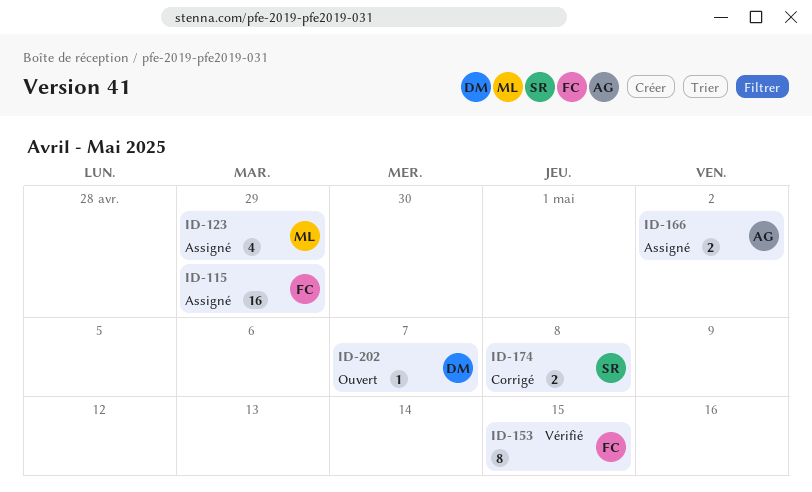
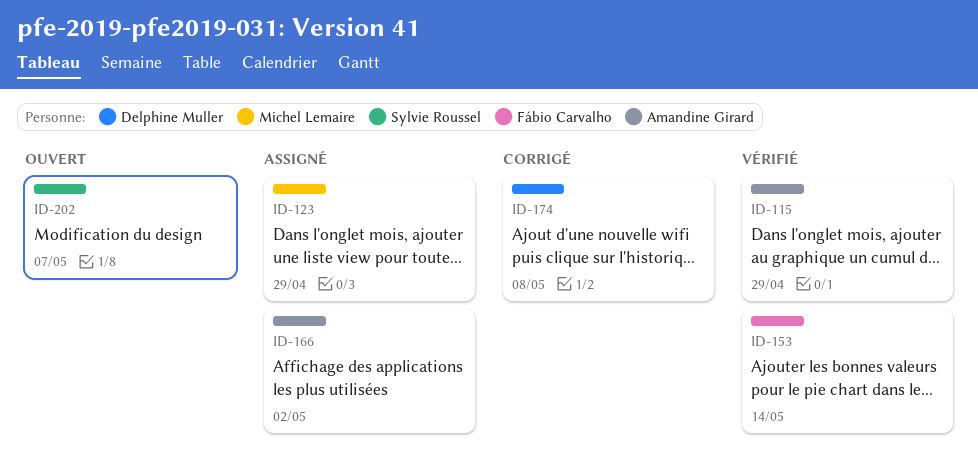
ID-115, status: Assigné -> Vérifié
ID-115, owner: Fábio Carvalho -> Amandine Girard
ID-153, due: May 15 -> May 14
ID-174, owner: Sylvie Roussel -> Delphine Muller
ID-202, owner: Delphine Muller -> Sylvie Roussel

